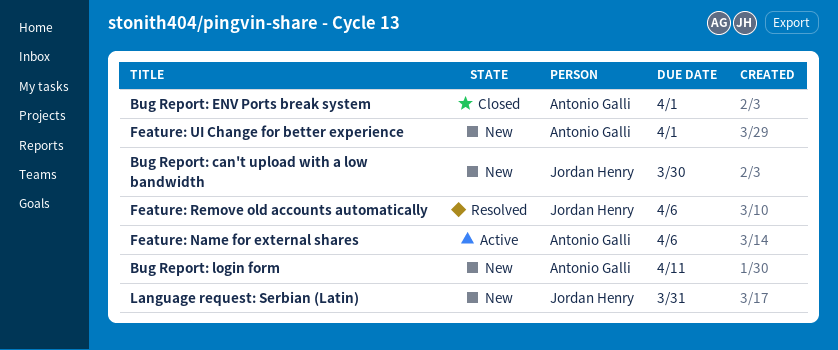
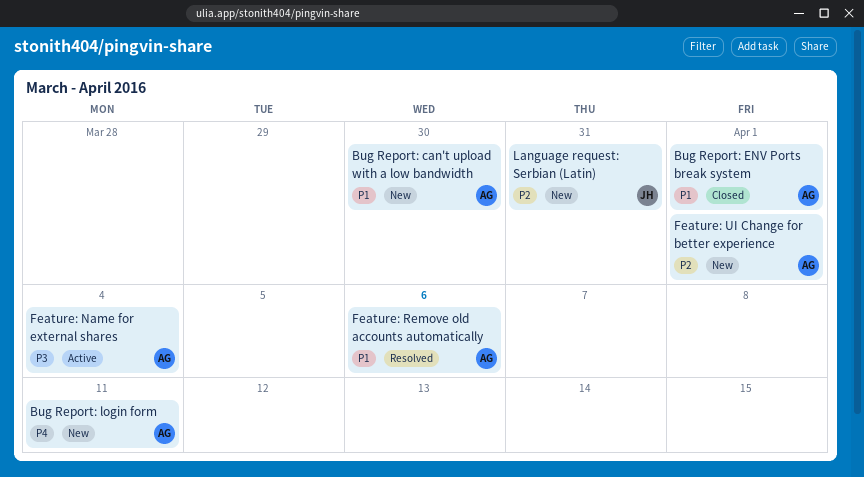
Bug Report: can't upload with a low bandwidth, owner: Jordan Henry -> Antonio Galli
Feature: Name for external shares, due: Apr 6 -> Apr 4
Feature: Remove old accounts automatically, owner: Jordan Henry -> Antonio Galli

